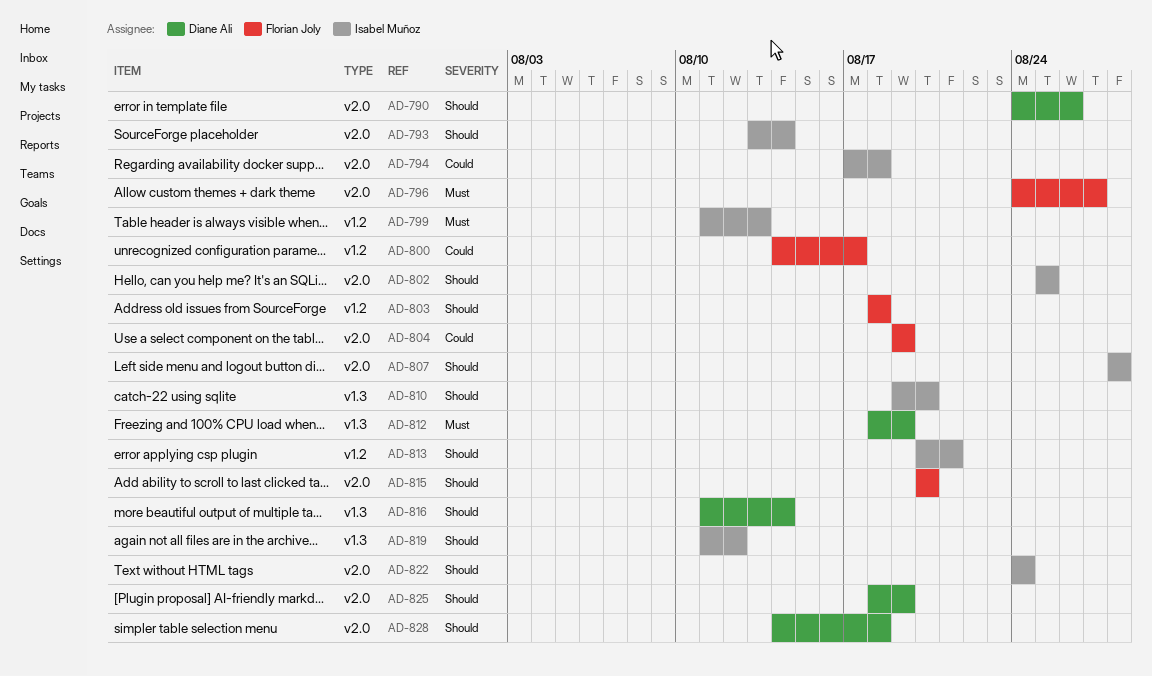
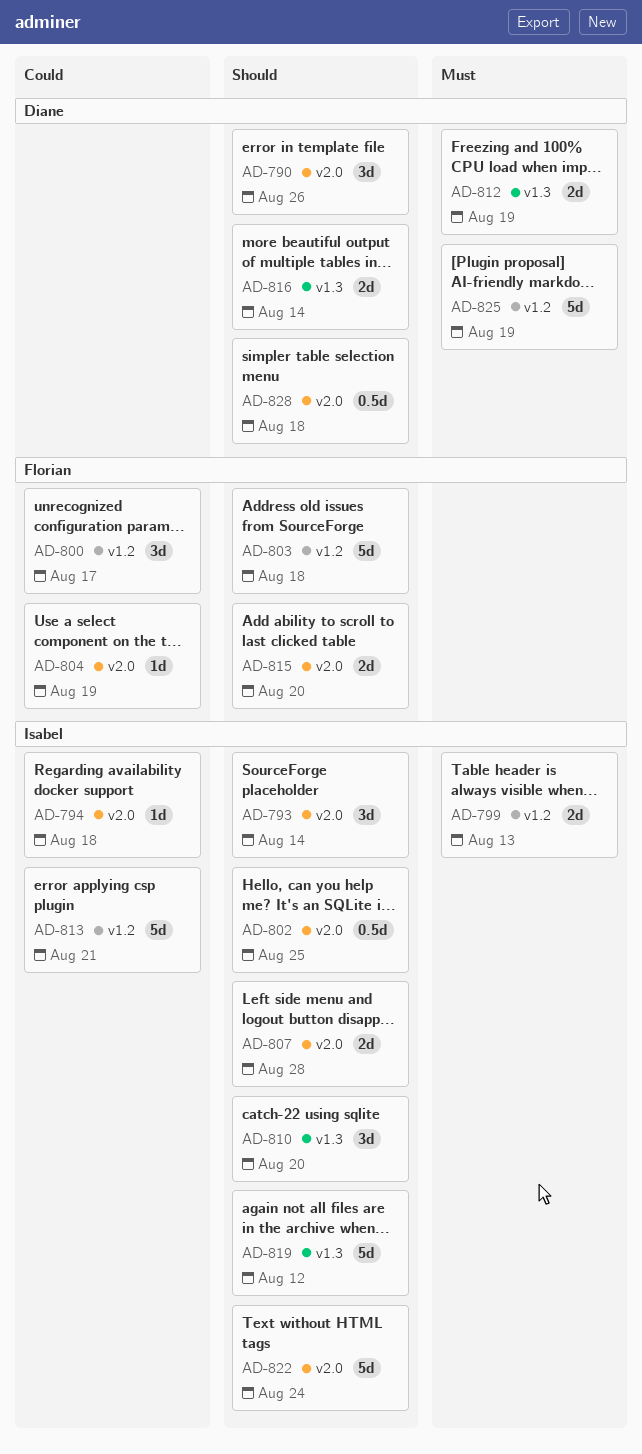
AD-796: present -> none
AD-813, priority: Should -> Could
AD-825, priority: Should -> Must
AD-825, label: v2.0 -> v1.2

